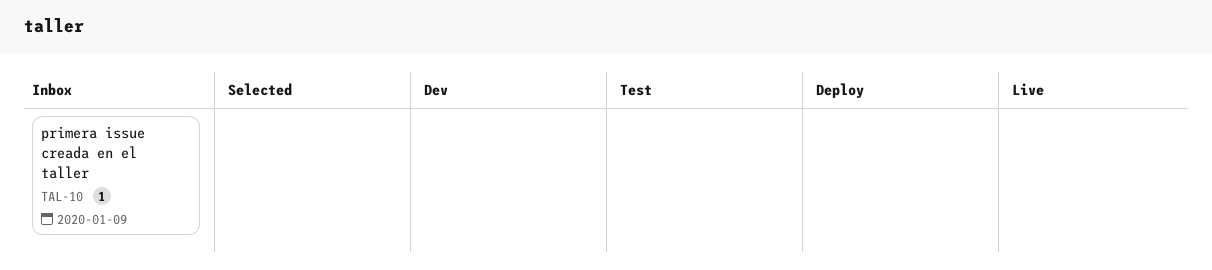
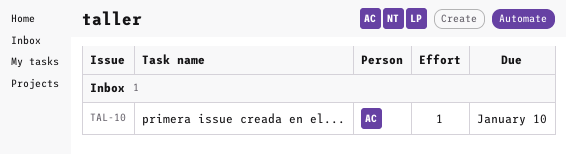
TAL-10, due: Jan 9 -> Jan 10

